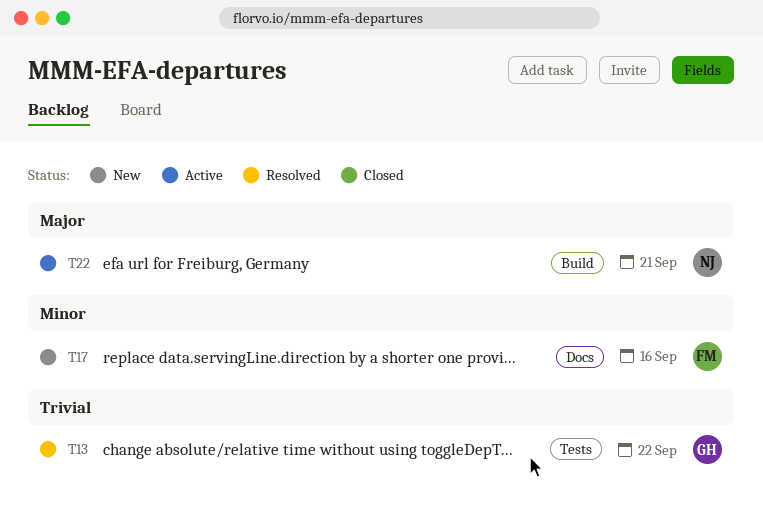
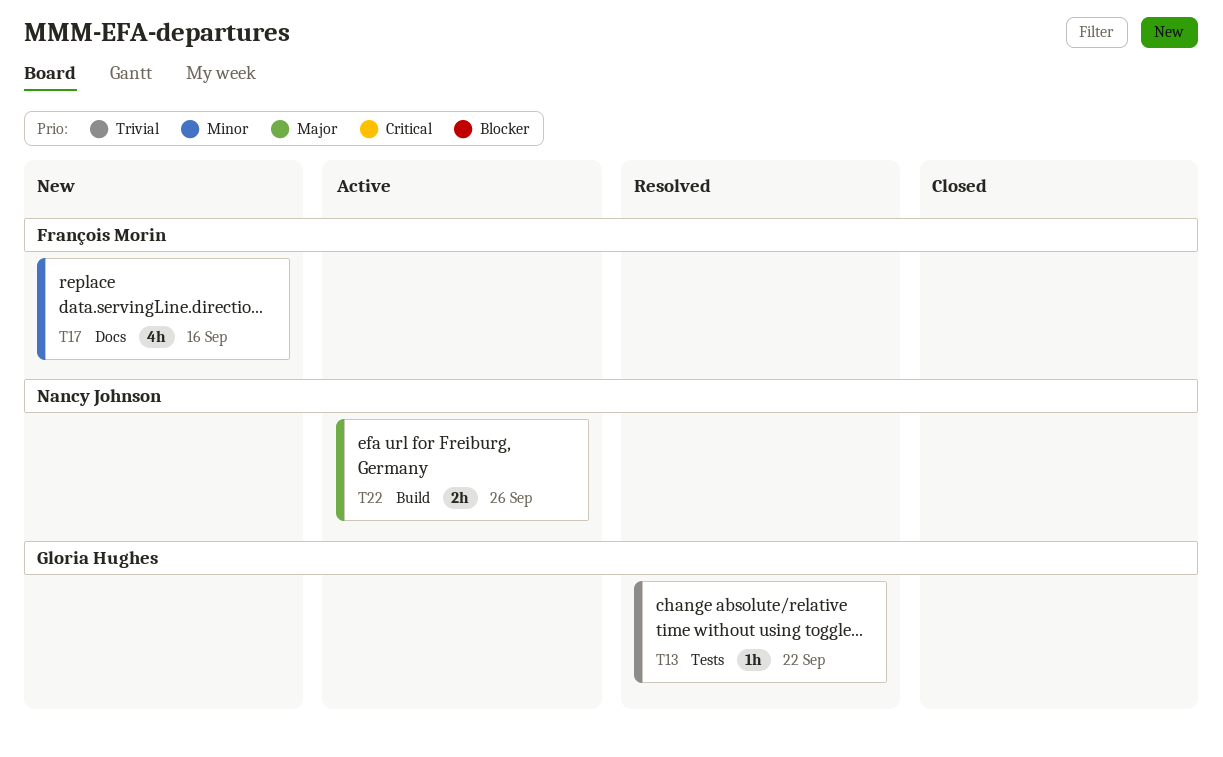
T22, due: Sep 21 -> Sep 26

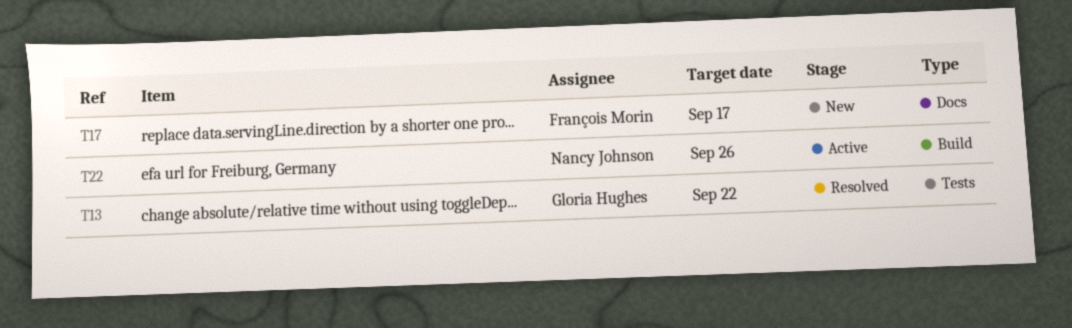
T17, due: Sep 16 -> Sep 17

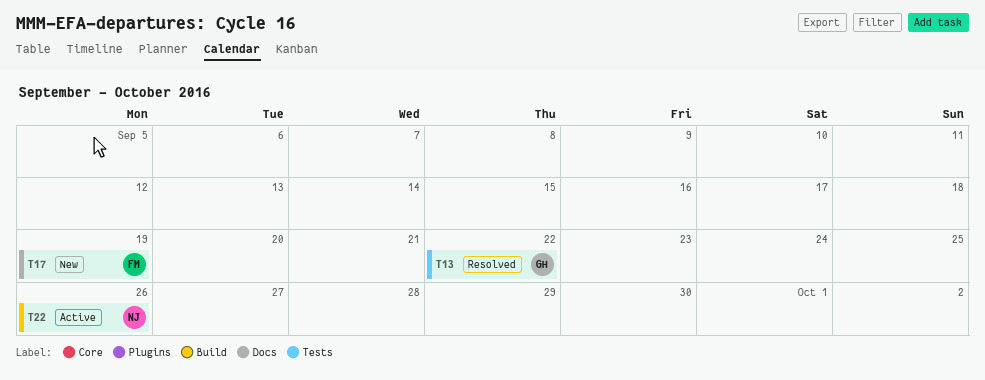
T17, due: Sep 17 -> Sep 19

